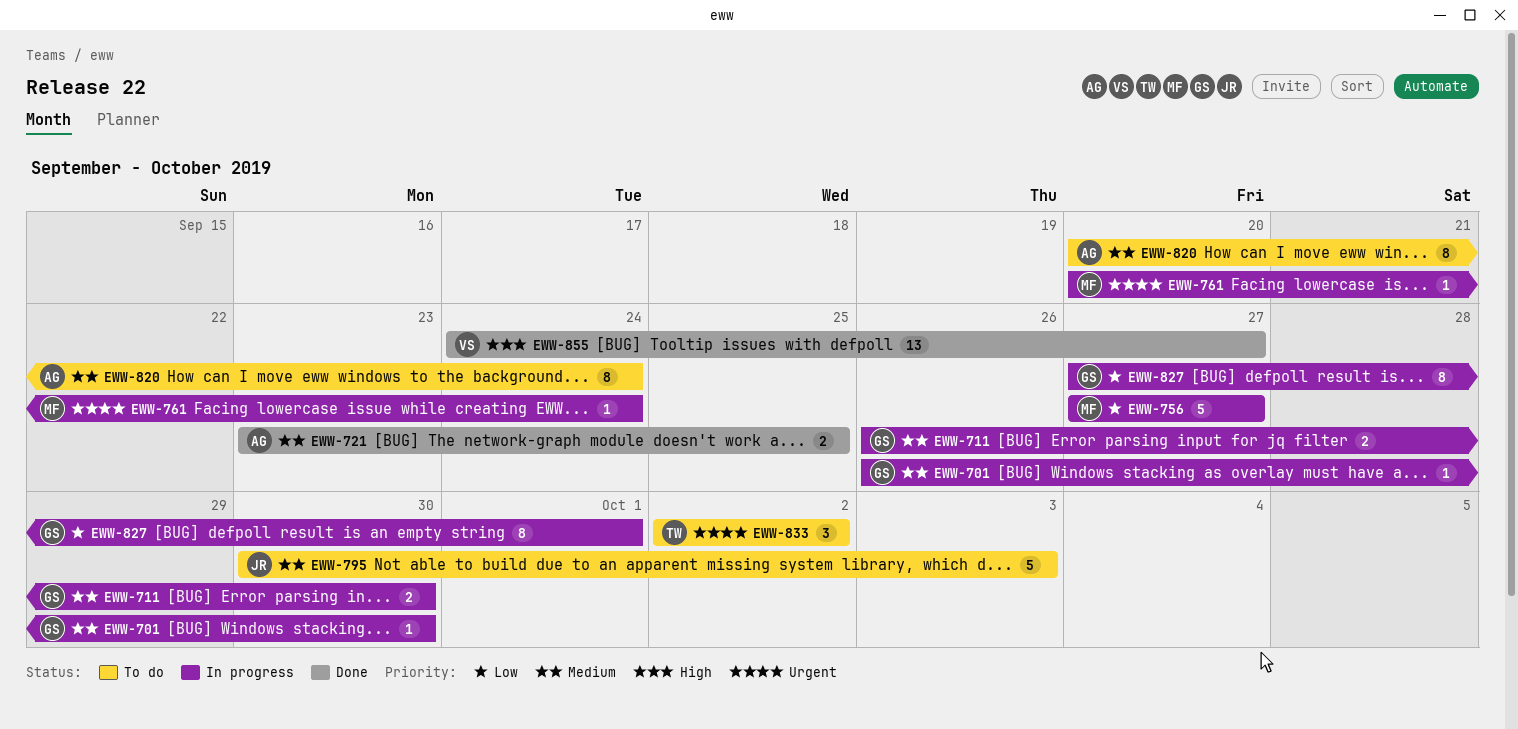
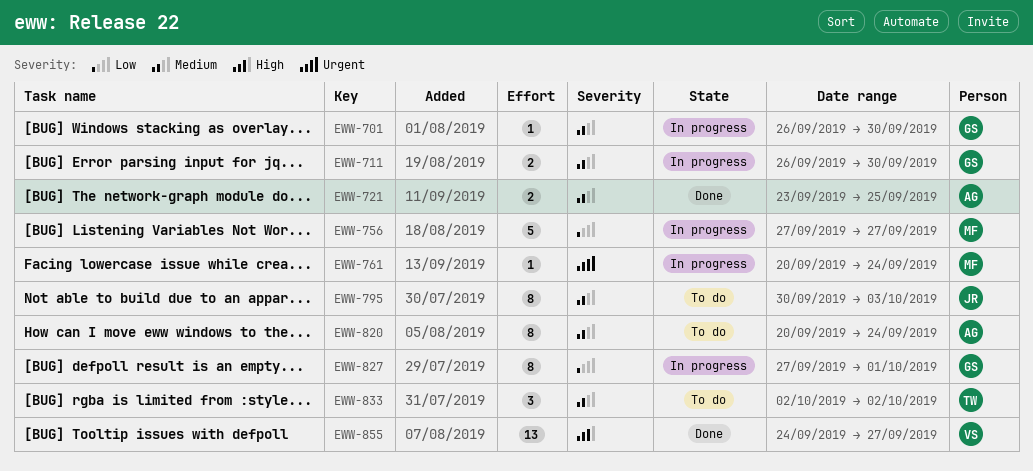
EWW-795, estimate: 5 -> 8
EWW-833, priority: Urgent -> Medium

